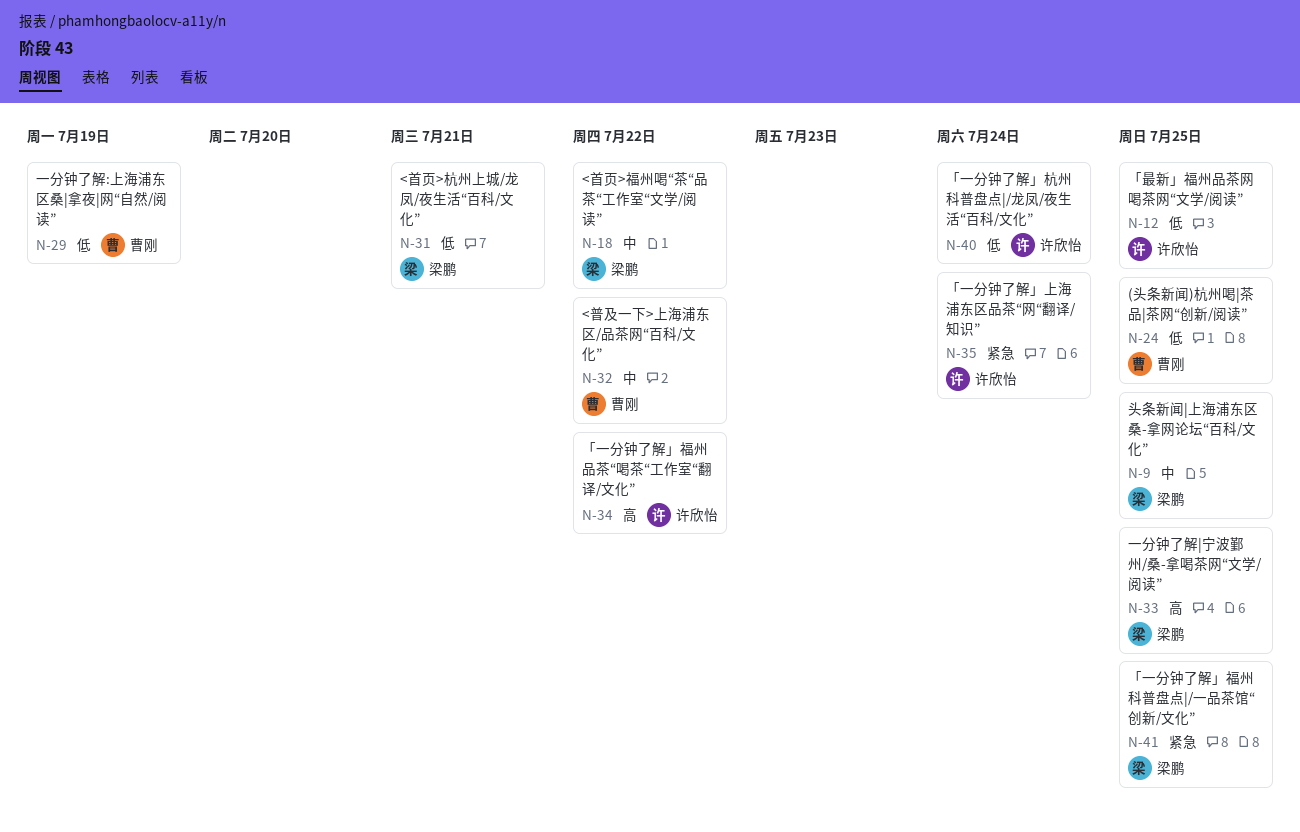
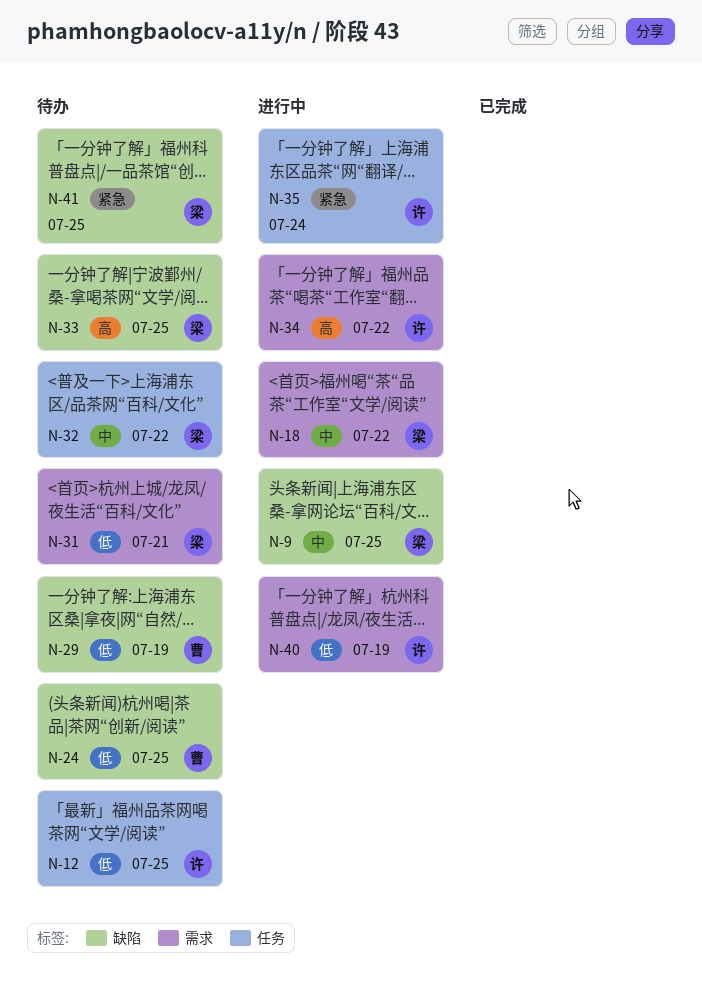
N-32, owner: 曹刚 -> 梁鹏
N-40, due: Jul 24 -> Jul 19

